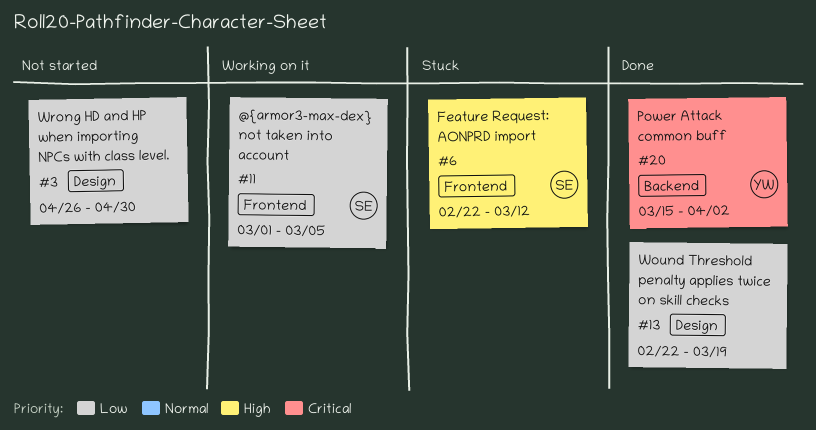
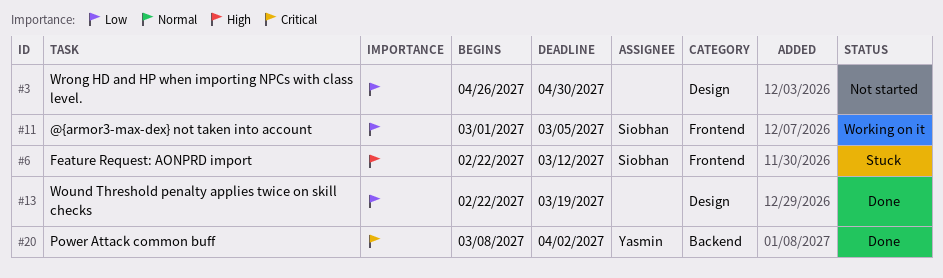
#20, start: Mar 15 -> Mar 8

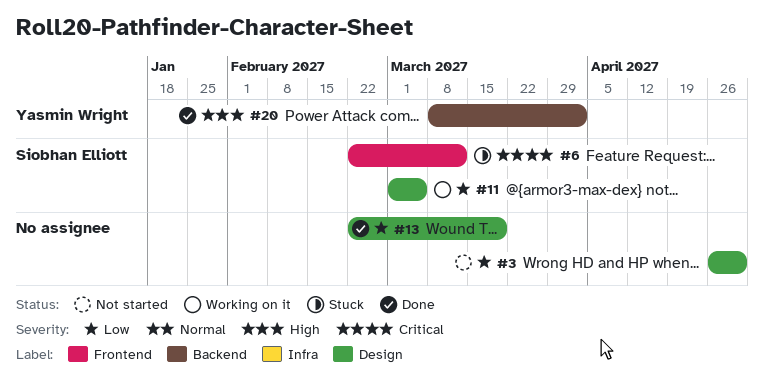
#6, priority: High -> Critical
#11, label: Frontend -> Design
#20, priority: Critical -> High

